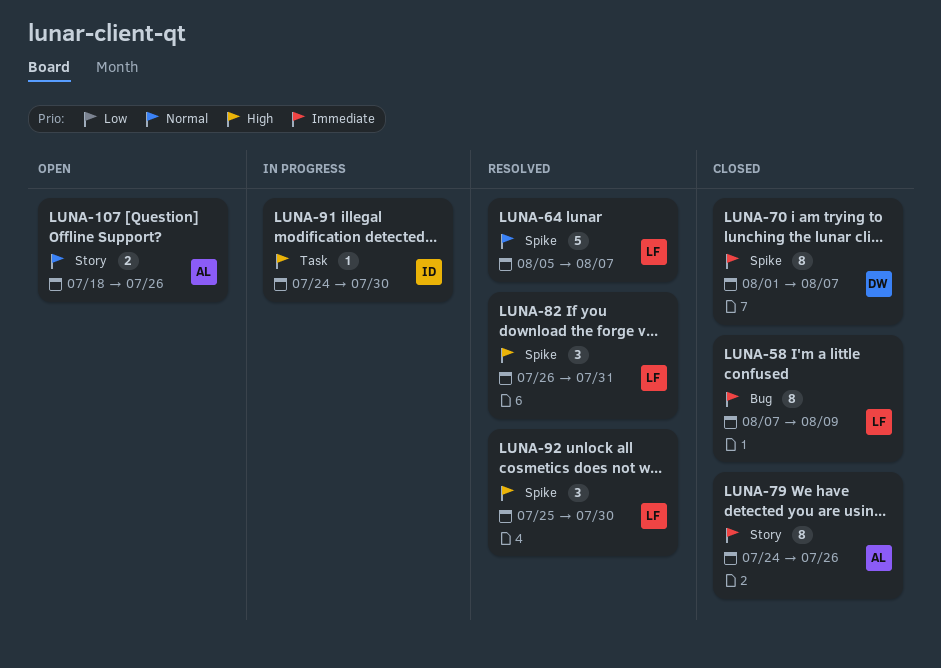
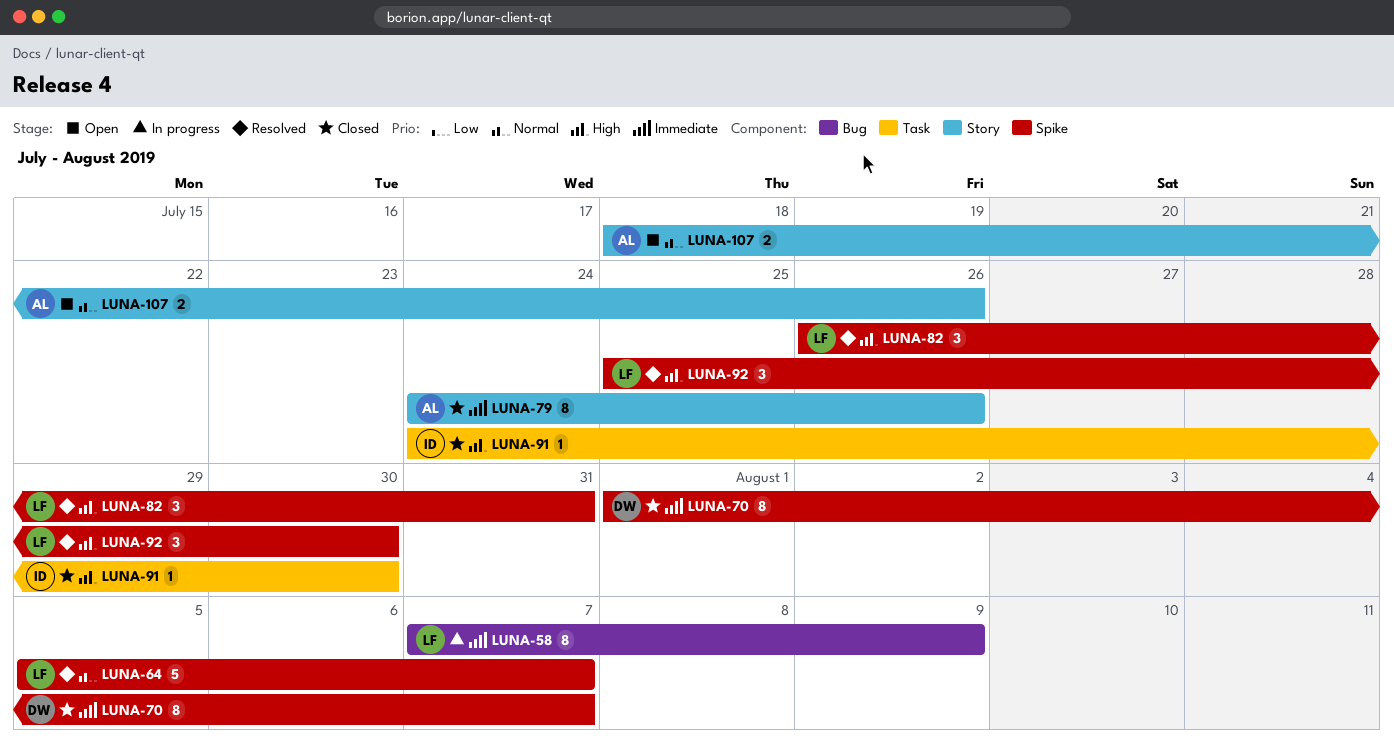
LUNA-58, status: Closed -> In progress
LUNA-91, status: In progress -> Closed

